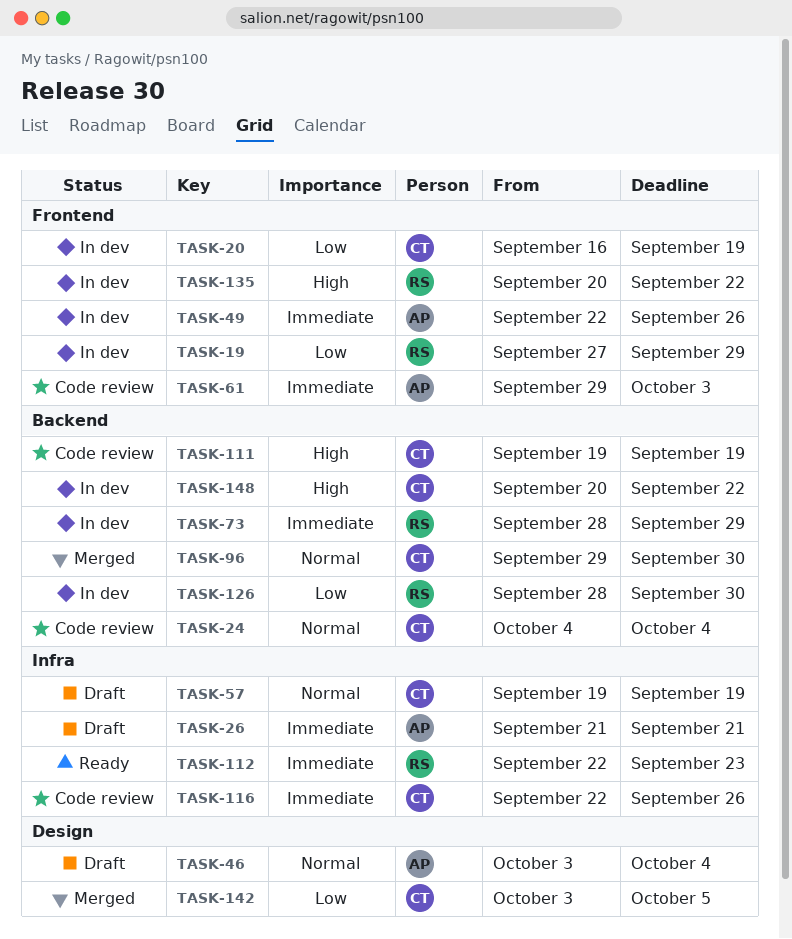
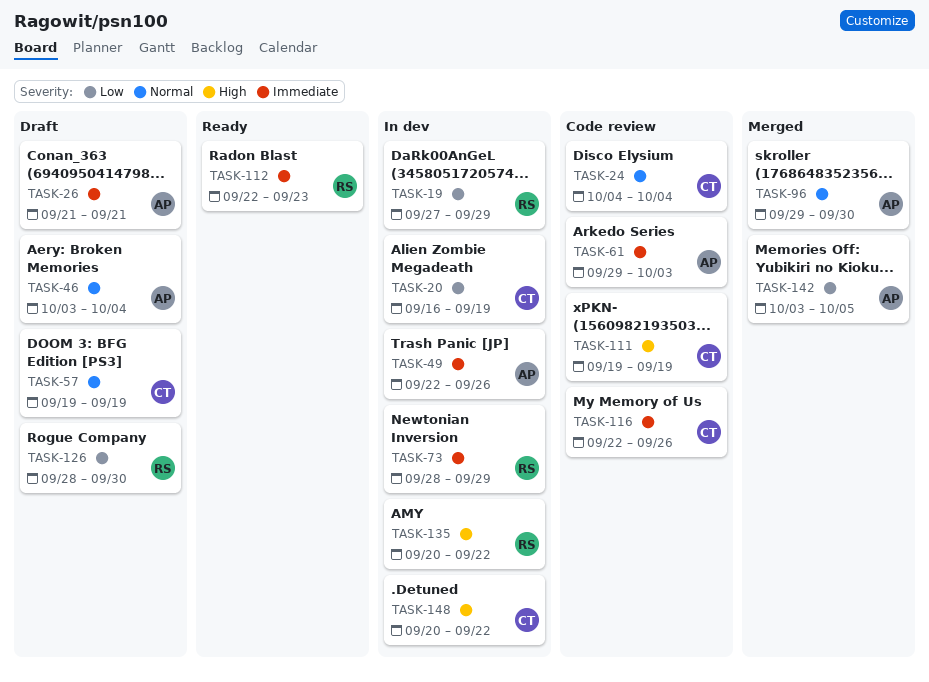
TASK-96, owner: CT -> AP
TASK-126, status: In dev -> Draft
TASK-142, owner: CT -> AP

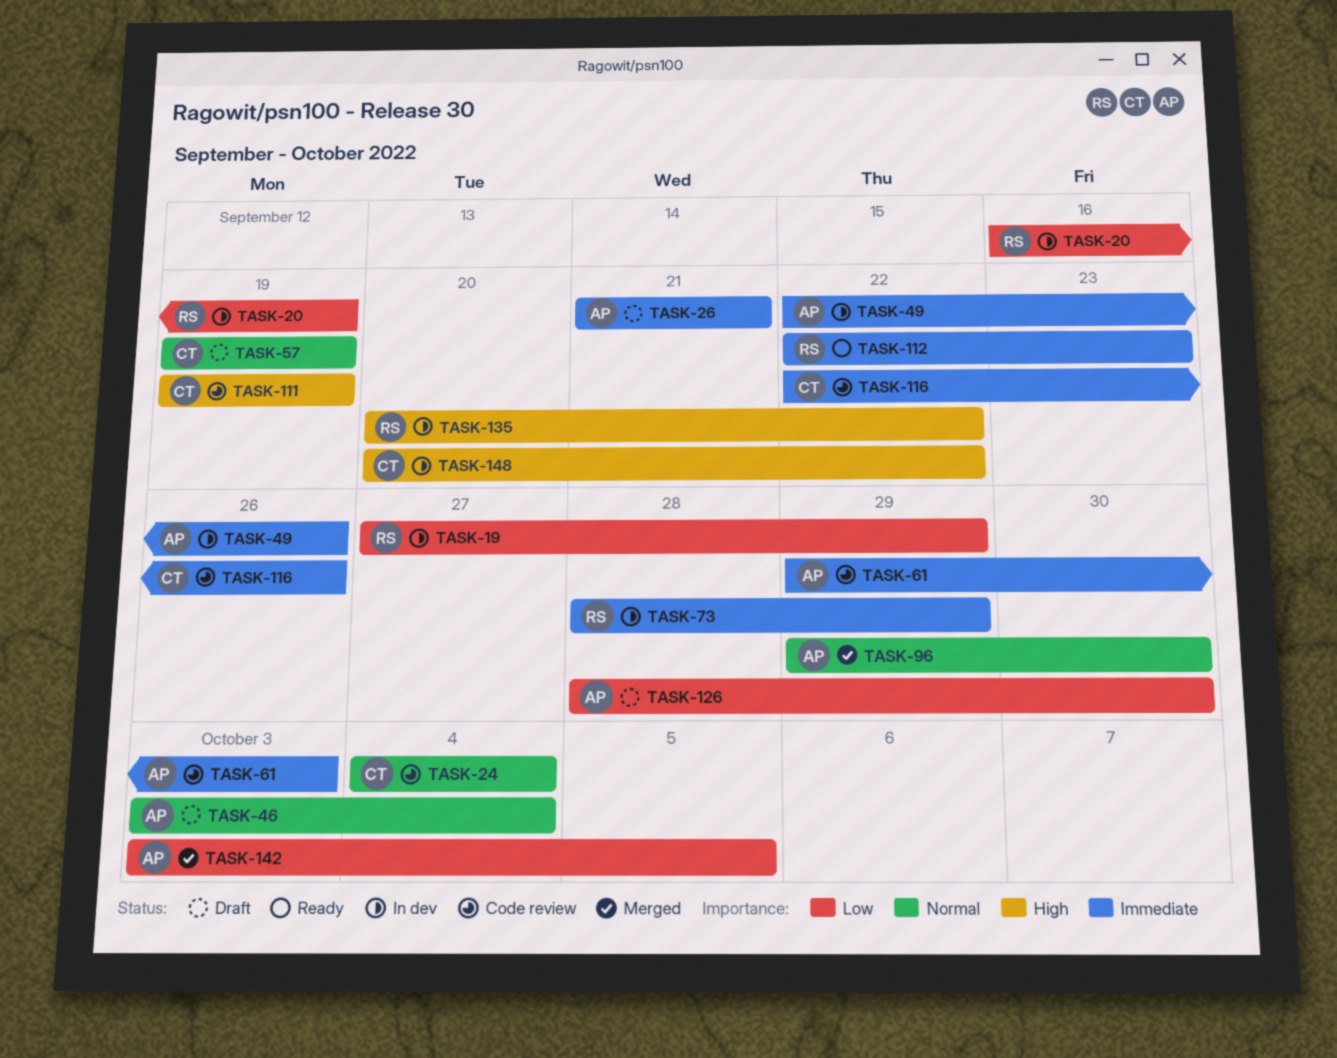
TASK-20, owner: CT -> RS
TASK-126, owner: RS -> AP

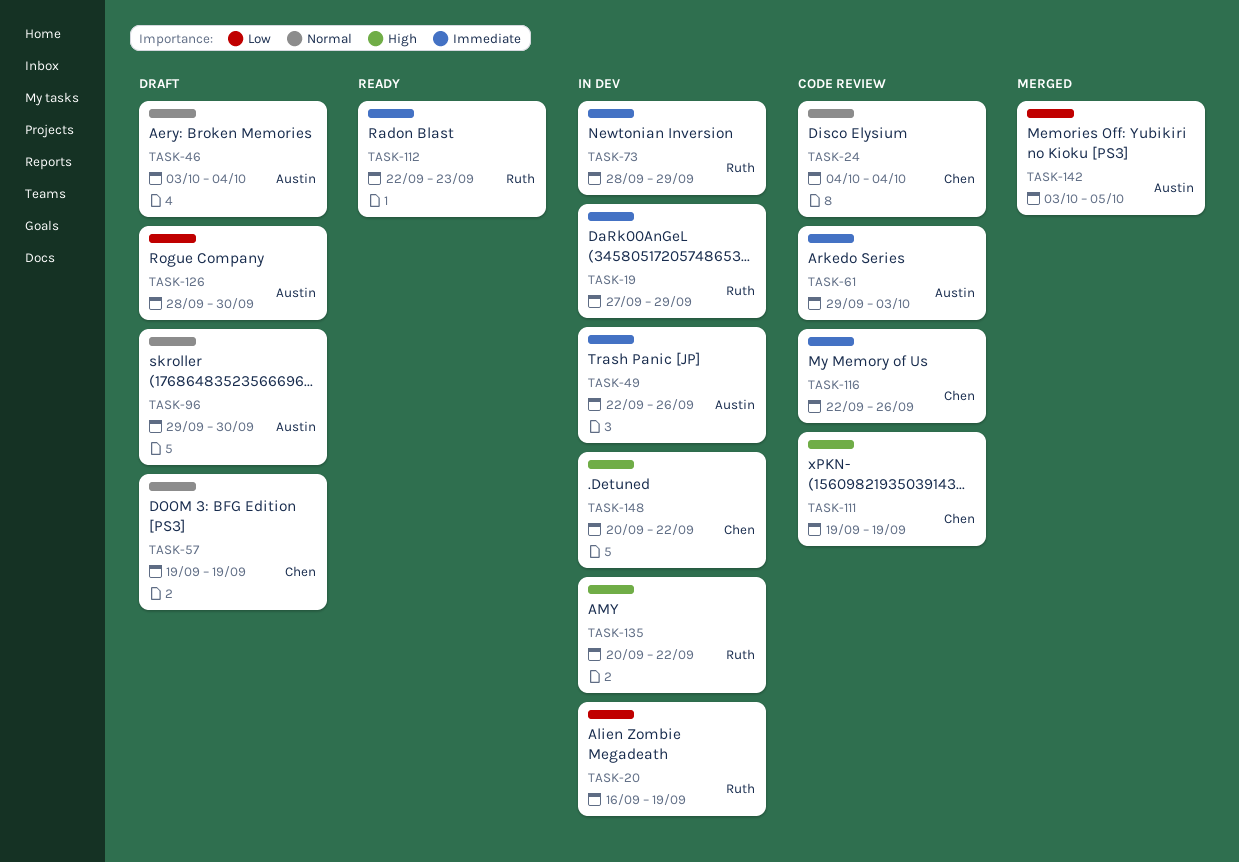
TASK-19, priority: Low -> Immediate
TASK-26: present -> none
TASK-96, status: Merged -> Draft

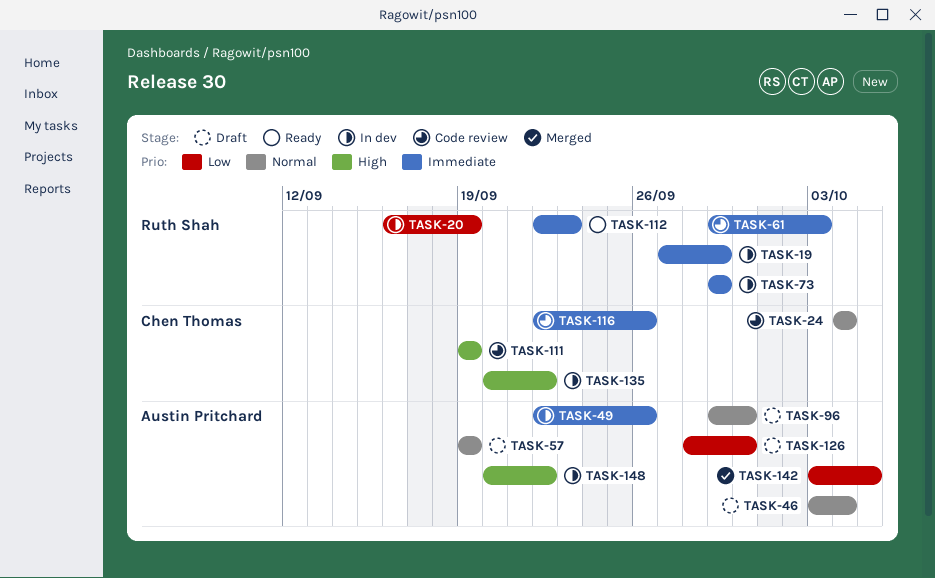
TASK-57, owner: Chen Thomas -> Austin Pritchard
TASK-61, owner: Austin Pritchard -> Ruth Shah
TASK-73, start: Sep 28 -> Sep 29
TASK-135, owner: Ruth Shah -> Chen Thomas
TASK-148, owner: Chen Thomas -> Austin Pritchard

